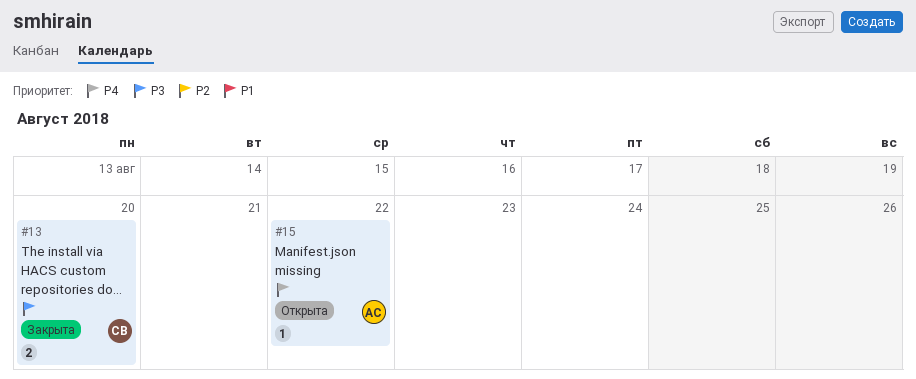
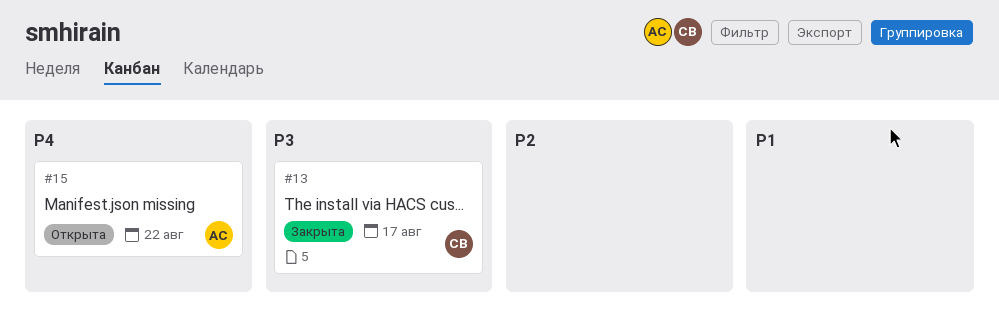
#13, due: Aug 20 -> Aug 17

